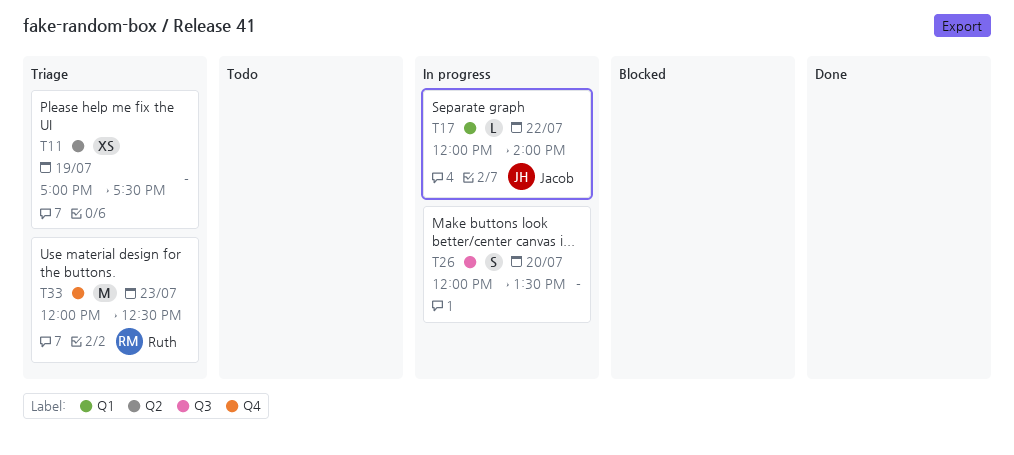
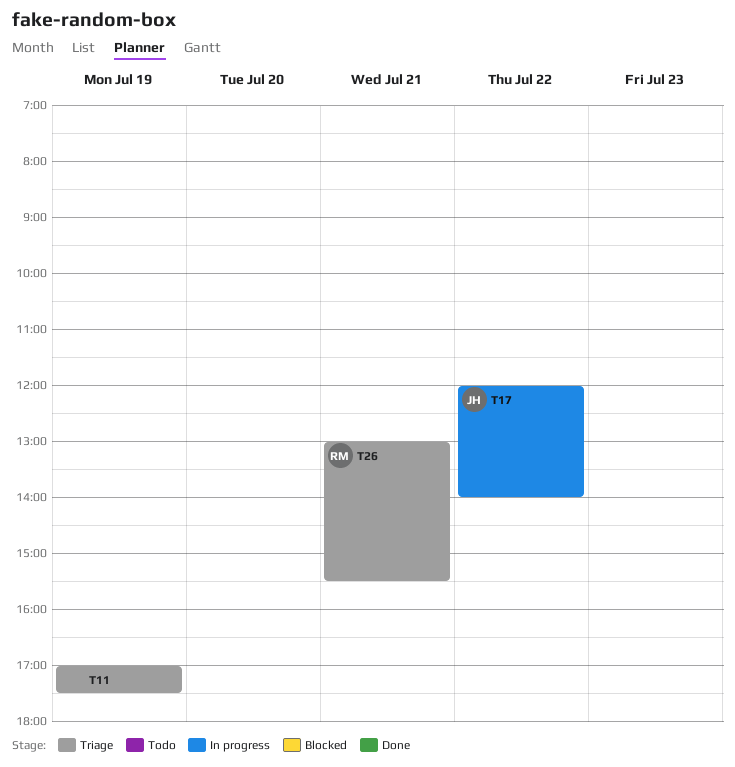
T26, status: In progress -> Triage
T26, owner: none -> Ruth
T26, day: Jul 20 -> Jul 21
T26, begins: 12:00 -> 13:00
T26, ends: 13:30 -> 15:30
T33: present -> none

